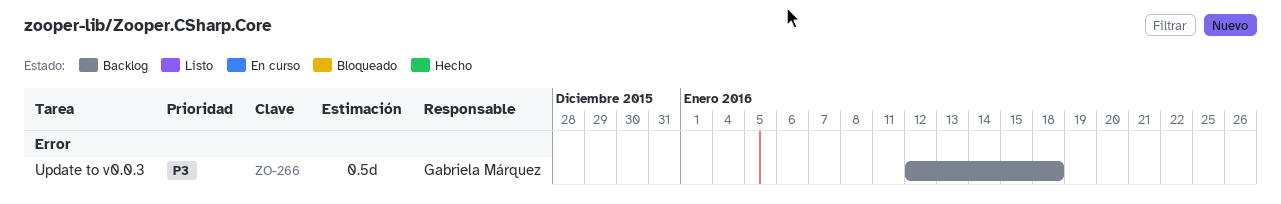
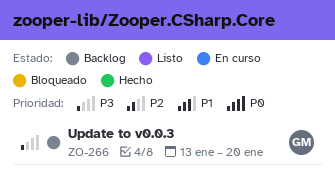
ZO-266, start: Jan 12 -> Jan 13
ZO-266, due: Jan 18 -> Jan 20

